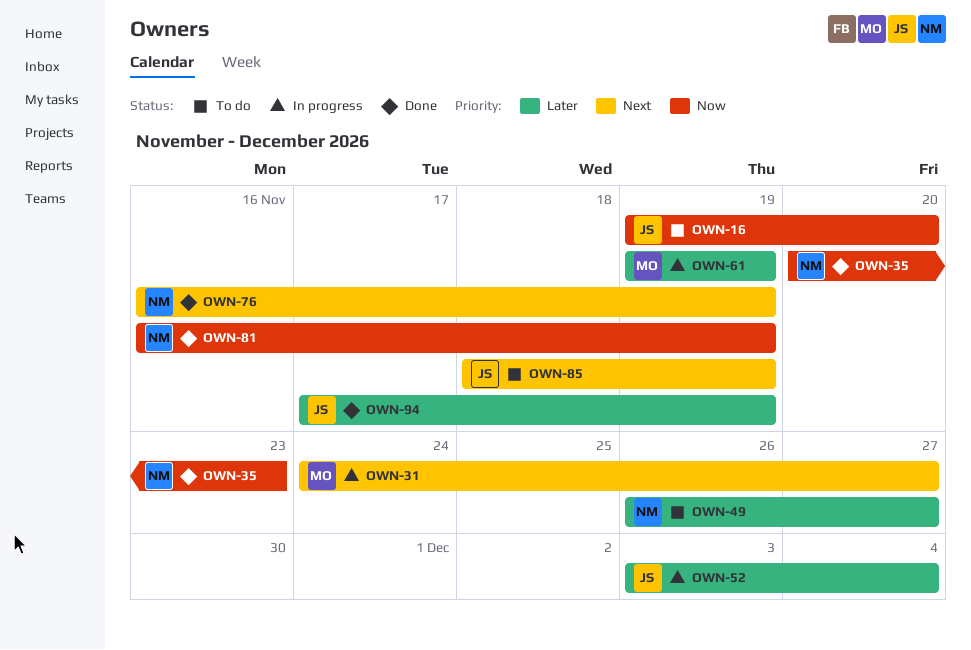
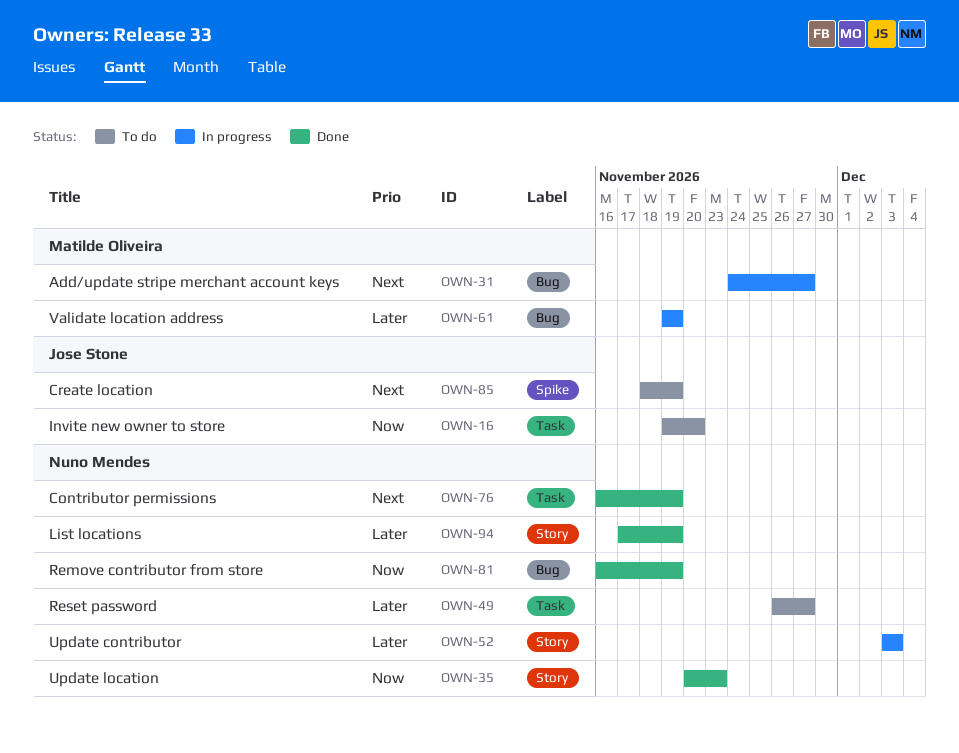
OWN-52, owner: Jose Stone -> Nuno Mendes
OWN-52, due: Dec 4 -> Dec 3
OWN-94, owner: Jose Stone -> Nuno Mendes

